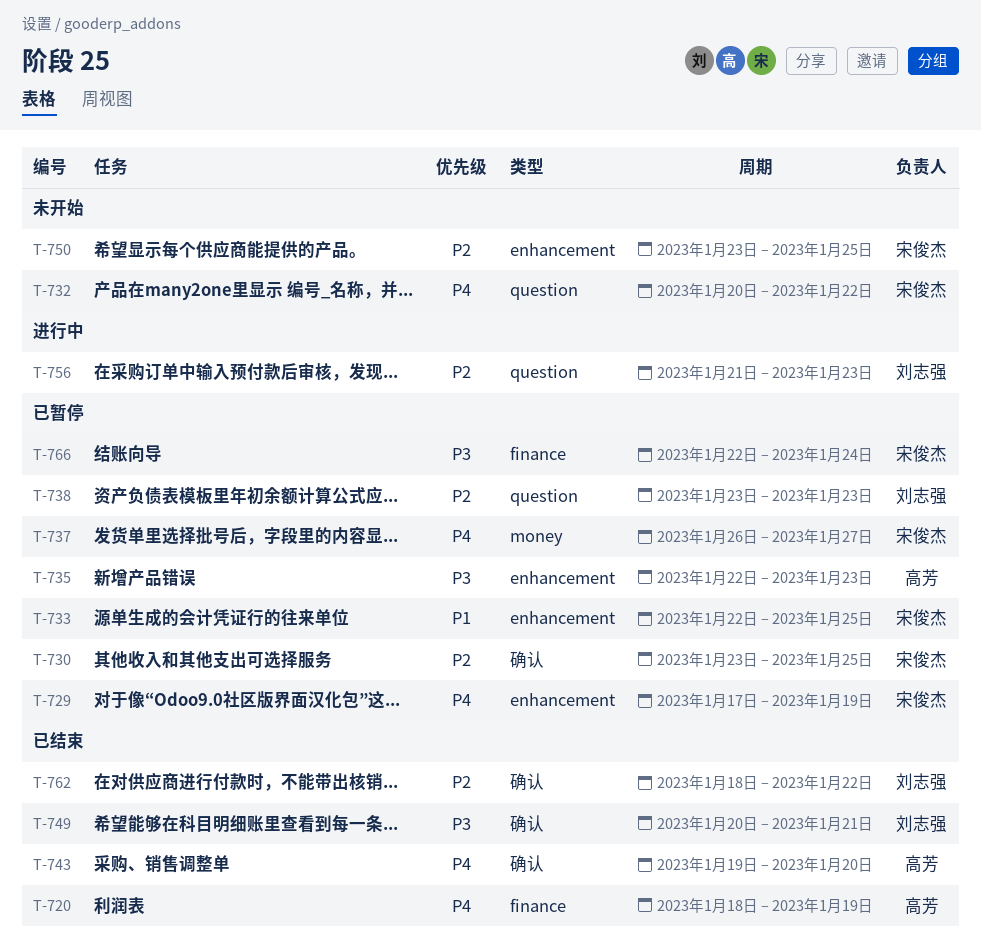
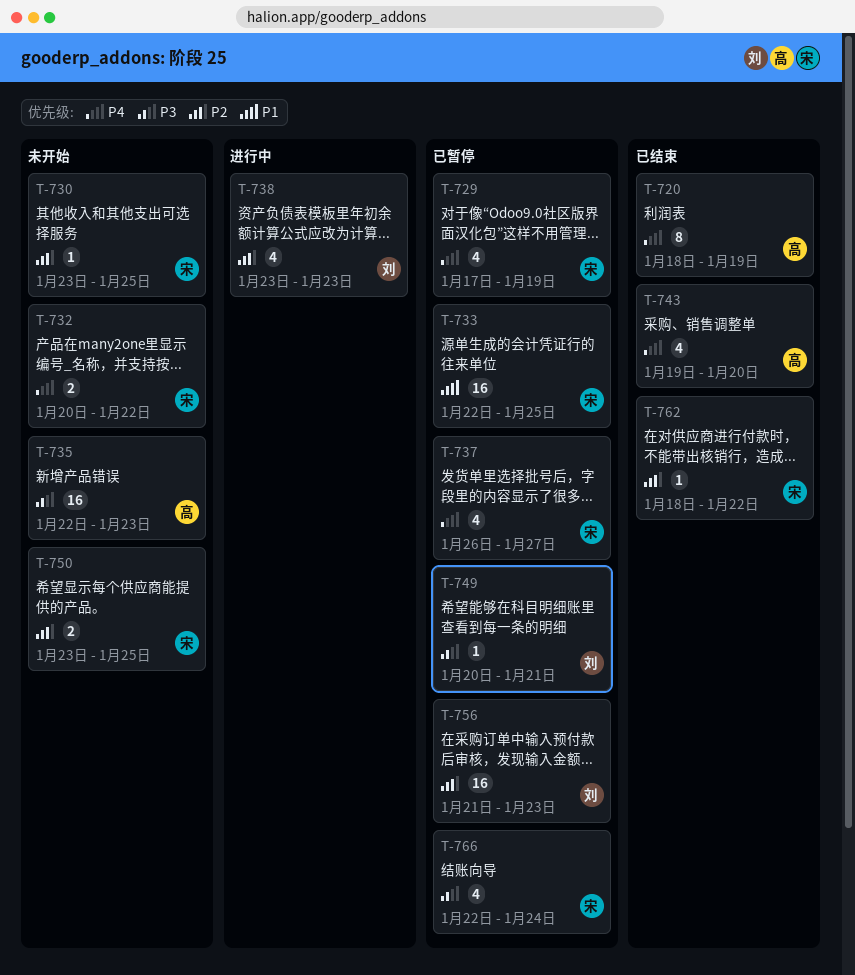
T-730, status: 已暂停 -> 未开始
T-735, status: 已暂停 -> 未开始
T-738, status: 已暂停 -> 进行中
T-749, status: 已结束 -> 已暂停
T-756, status: 进行中 -> 已暂停
T-762, owner: 刘志强 -> 宋俊杰

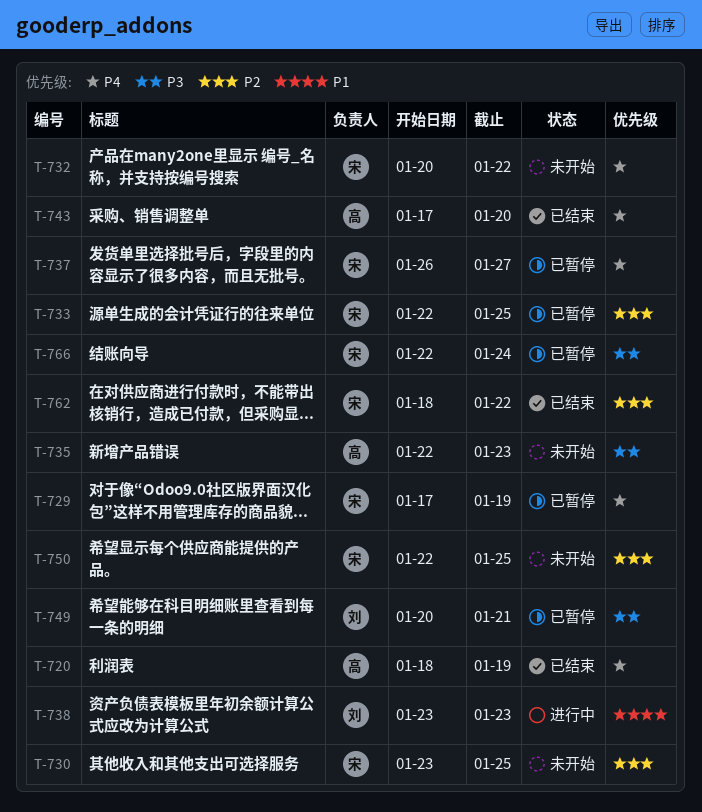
T-733, priority: P1 -> P2
T-738, priority: P2 -> P1
T-743, start: Jan 19 -> Jan 17
T-750, start: Jan 23 -> Jan 22
T-756: present -> none

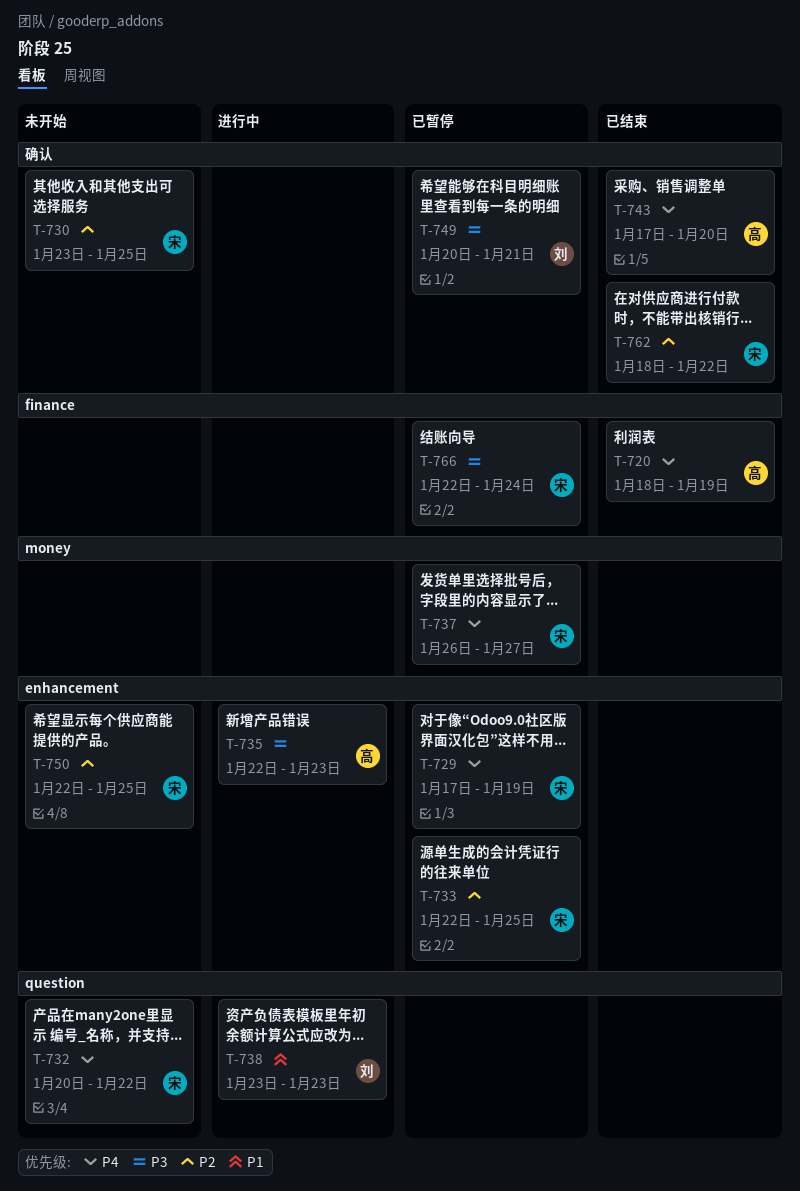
T-735, status: 未开始 -> 进行中

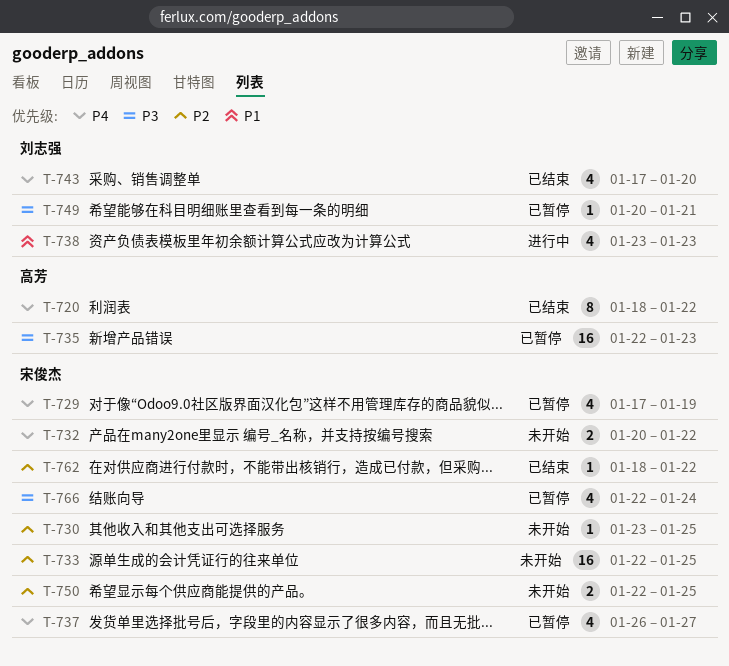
T-720, due: Jan 19 -> Jan 22
T-733, status: 已暂停 -> 未开始
T-735, status: 进行中 -> 已暂停
T-743, owner: 高芳 -> 刘志强

